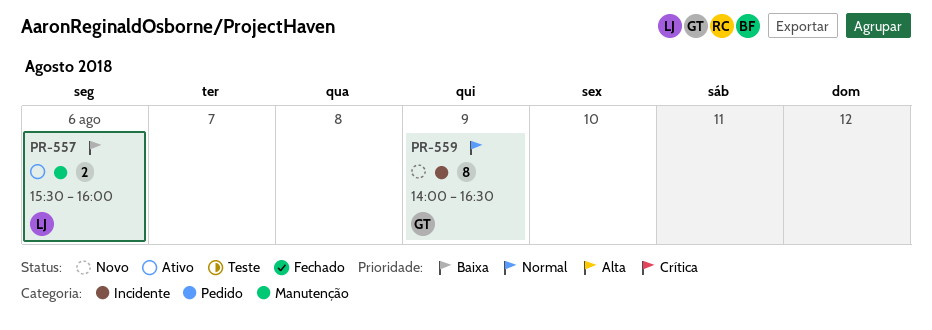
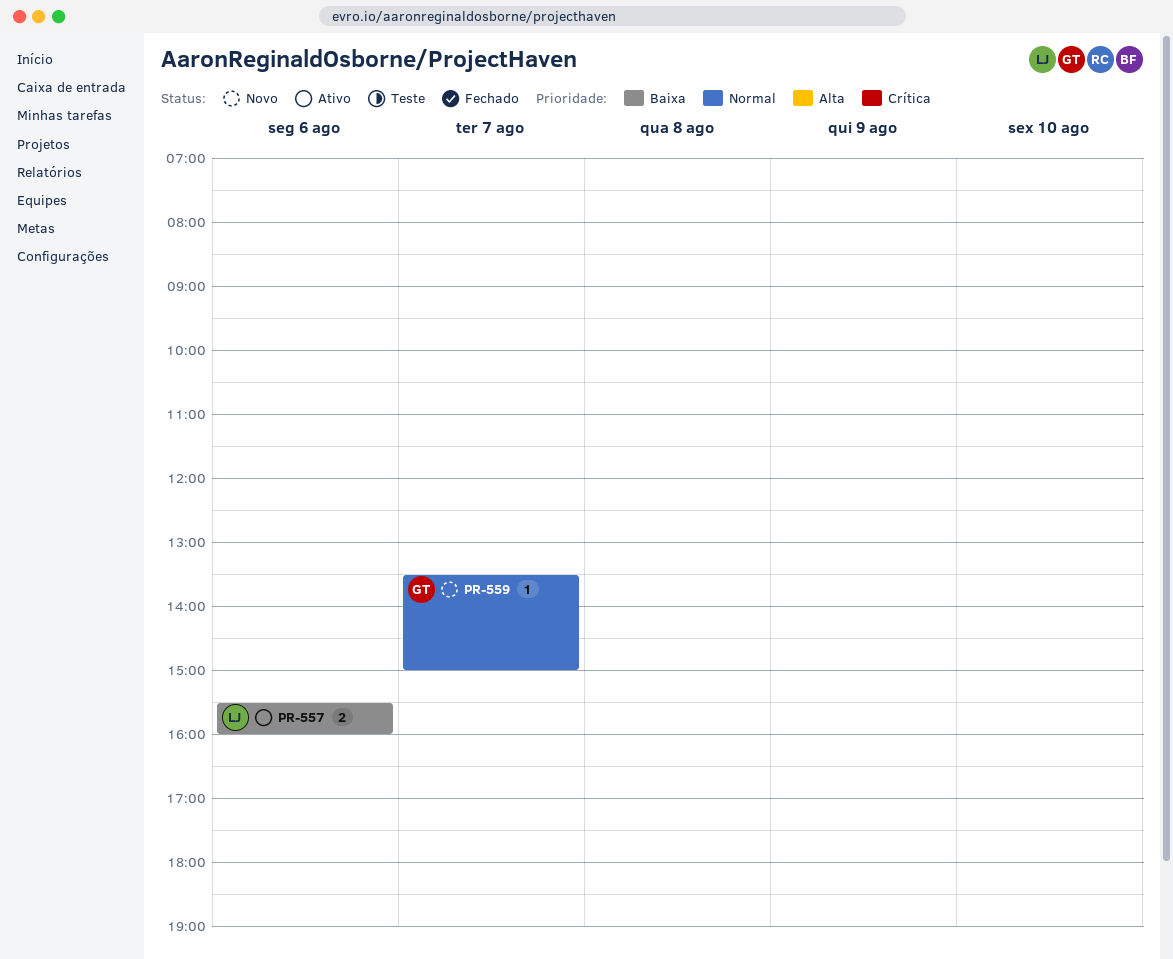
PR-559, estimate: 8 -> 1
PR-559, day: Aug 9 -> Aug 7
PR-559, begins: 14:00 -> 13:30
PR-559, ends: 16:30 -> 15:00

